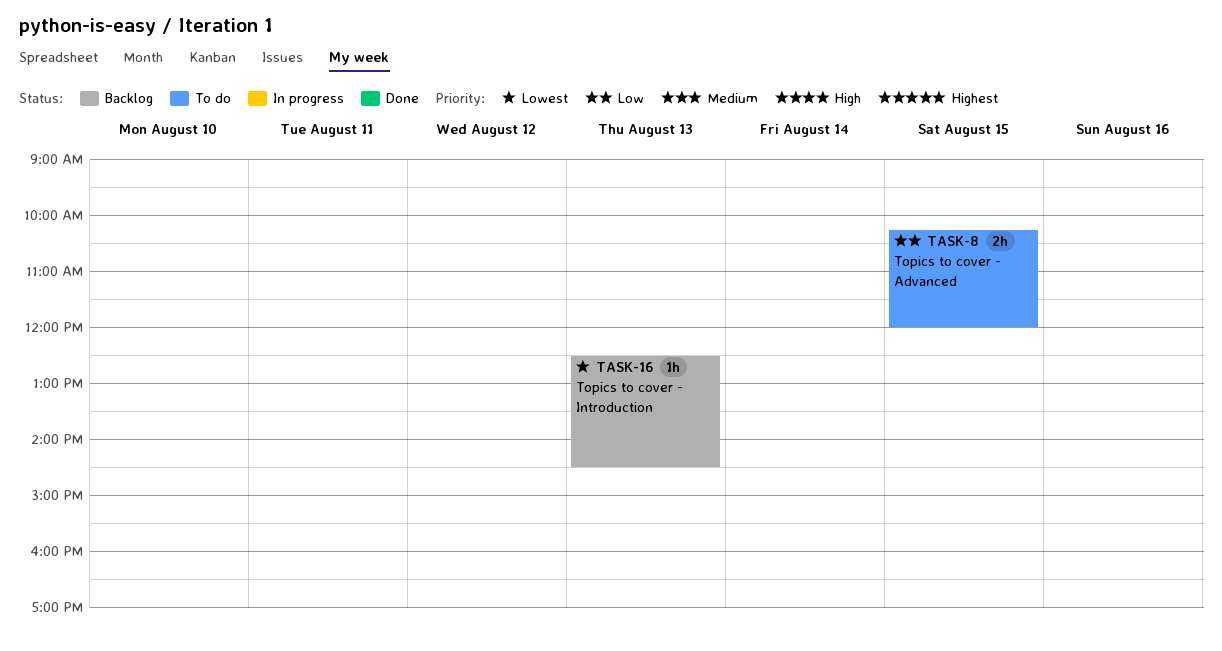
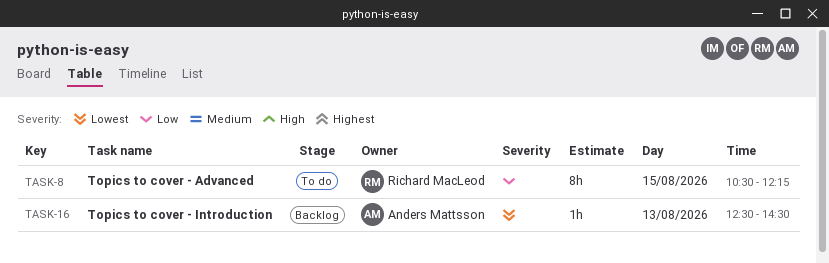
TASK-8, estimate: 2h -> 8h
TASK-8, begins: 10:15 -> 10:30
TASK-8, ends: 12:00 -> 12:15

